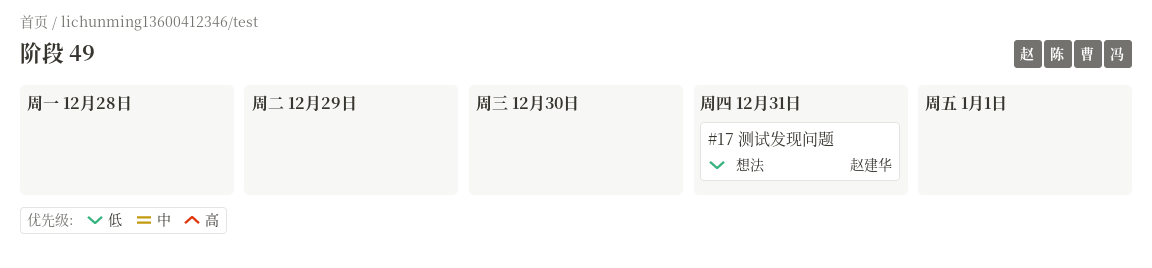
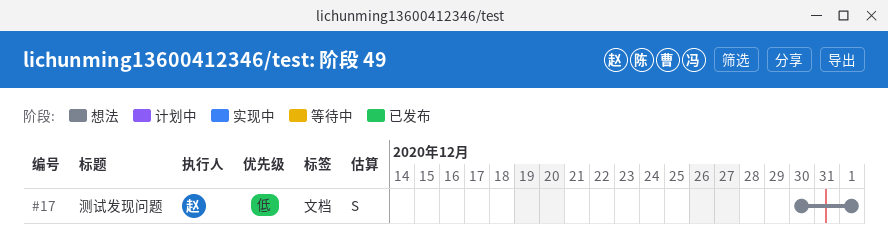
#17, due: Dec 31 -> Jan 1

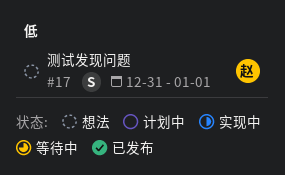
#17, start: Dec 30 -> Dec 31

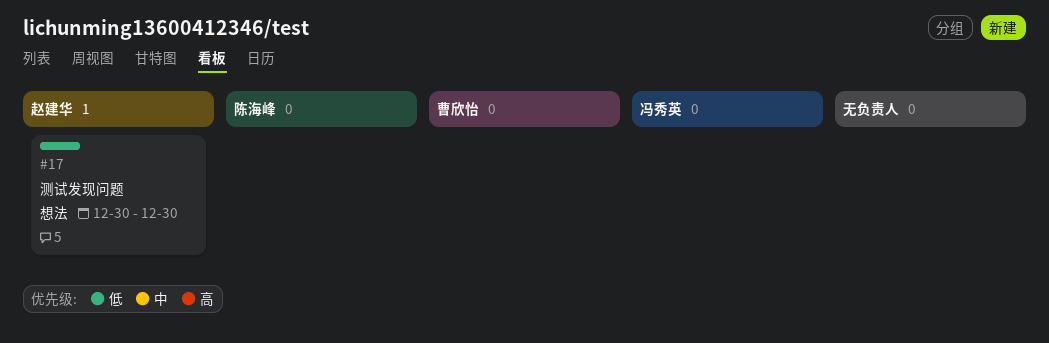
#17, start: Dec 31 -> Dec 30
#17, due: Jan 1 -> Dec 30

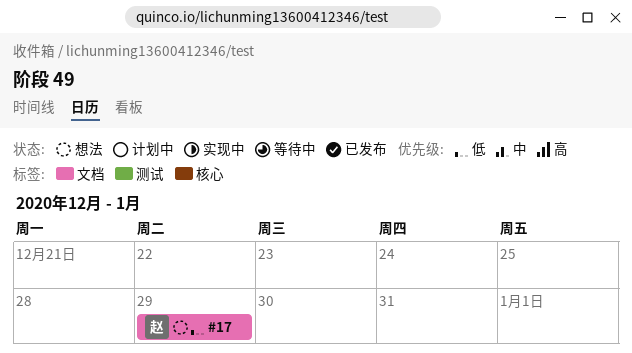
#17, start: Dec 30 -> Dec 29
#17, due: Dec 30 -> Dec 29

